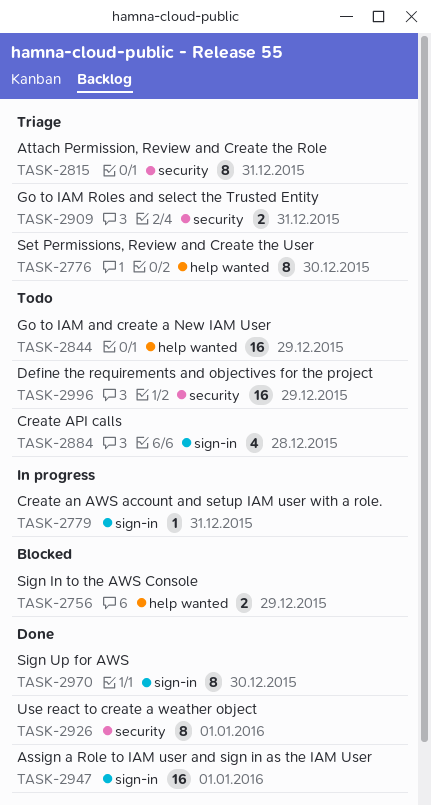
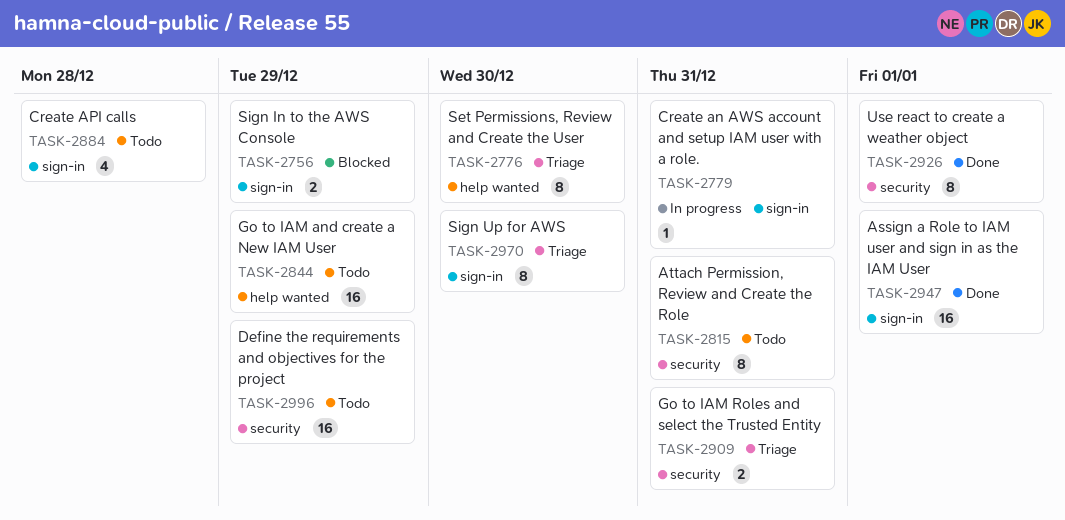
TASK-2756, label: help wanted -> sign-in
TASK-2815, status: Triage -> Todo
TASK-2970, status: Done -> Triage

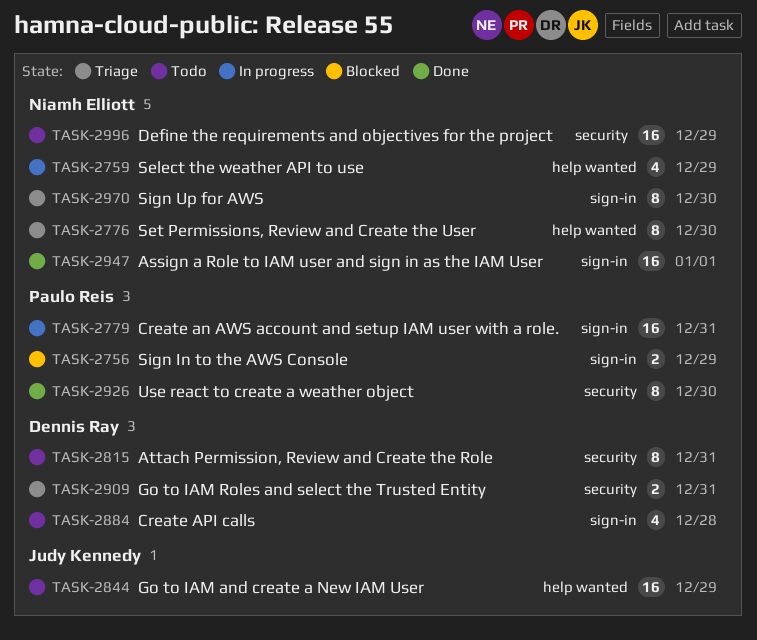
TASK-2759: none -> present
TASK-2779, estimate: 1 -> 16
TASK-2926, due: Jan 1 -> Dec 30

